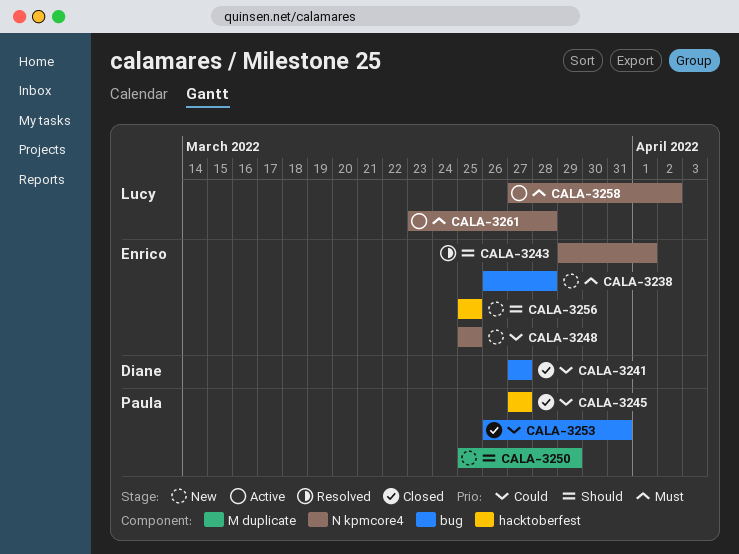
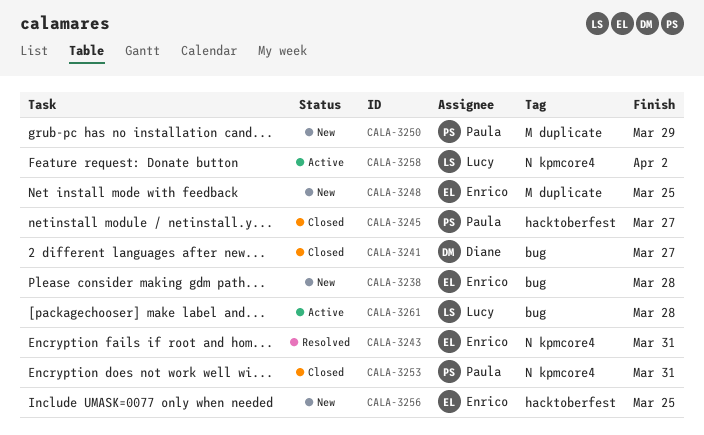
CALA-3243, due: Apr 1 -> Mar 31
CALA-3248, label: N kpmcore4 -> M duplicate
CALA-3253, label: bug -> N kpmcore4
CALA-3261, label: N kpmcore4 -> bug

